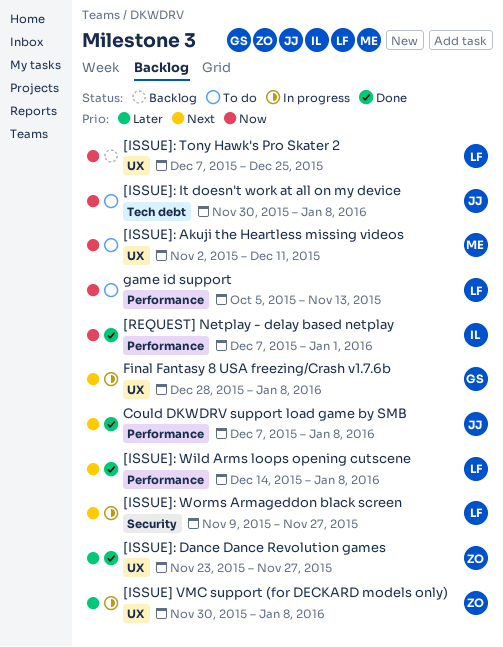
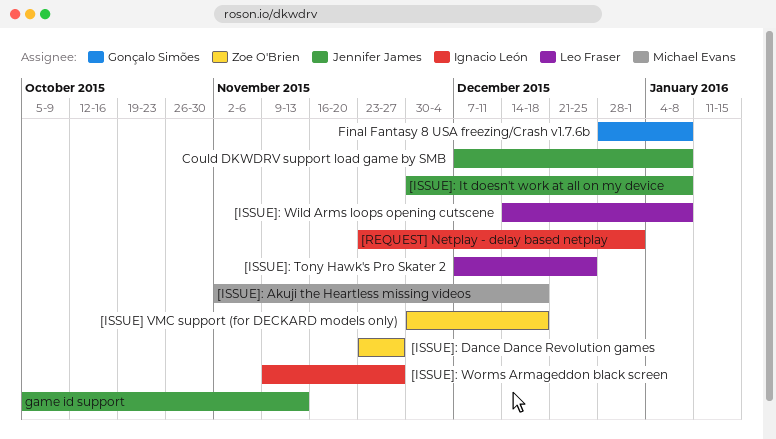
[ISSUE] VMC support (for DECKARD models only), due: Jan 8 -> Dec 18
[ISSUE]: Akuji the Heartless missing videos, due: Dec 11 -> Dec 18
[ISSUE]: Worms Armageddon black screen, owner: Leo Fraser -> Ignacio León
[REQUEST] Netplay - delay based netplay, start: Dec 7 -> Nov 23
game id support, owner: Leo Fraser -> Jennifer James

